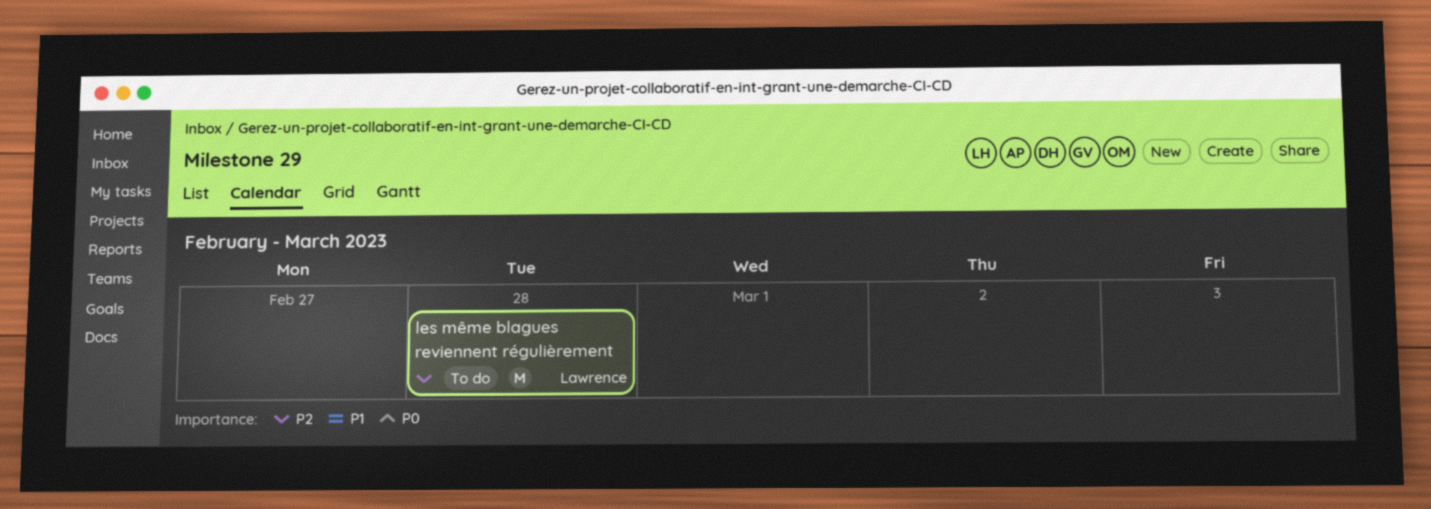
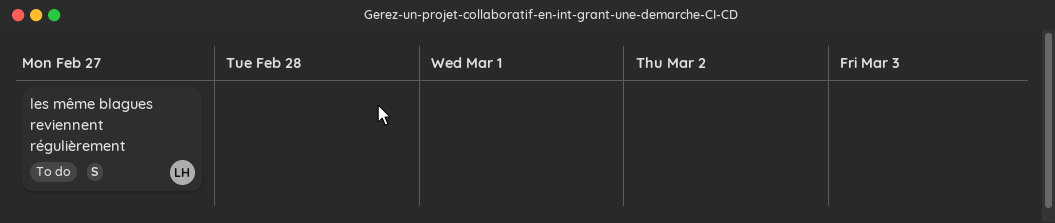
les même blagues reviennent régulièrement, estimate: M -> S
les même blagues reviennent régulièrement, due: Feb 28 -> Feb 27

